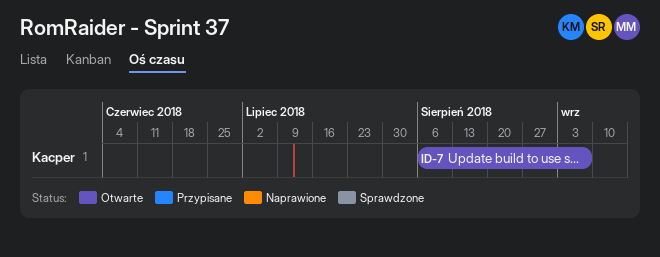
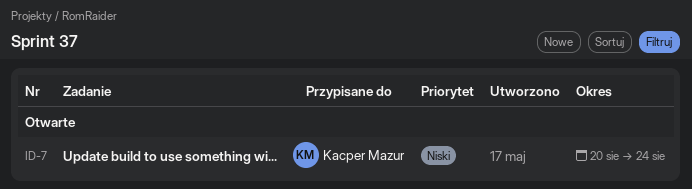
ID-7, start: Aug 6 -> Aug 20
ID-7, due: Sep 7 -> Aug 24

